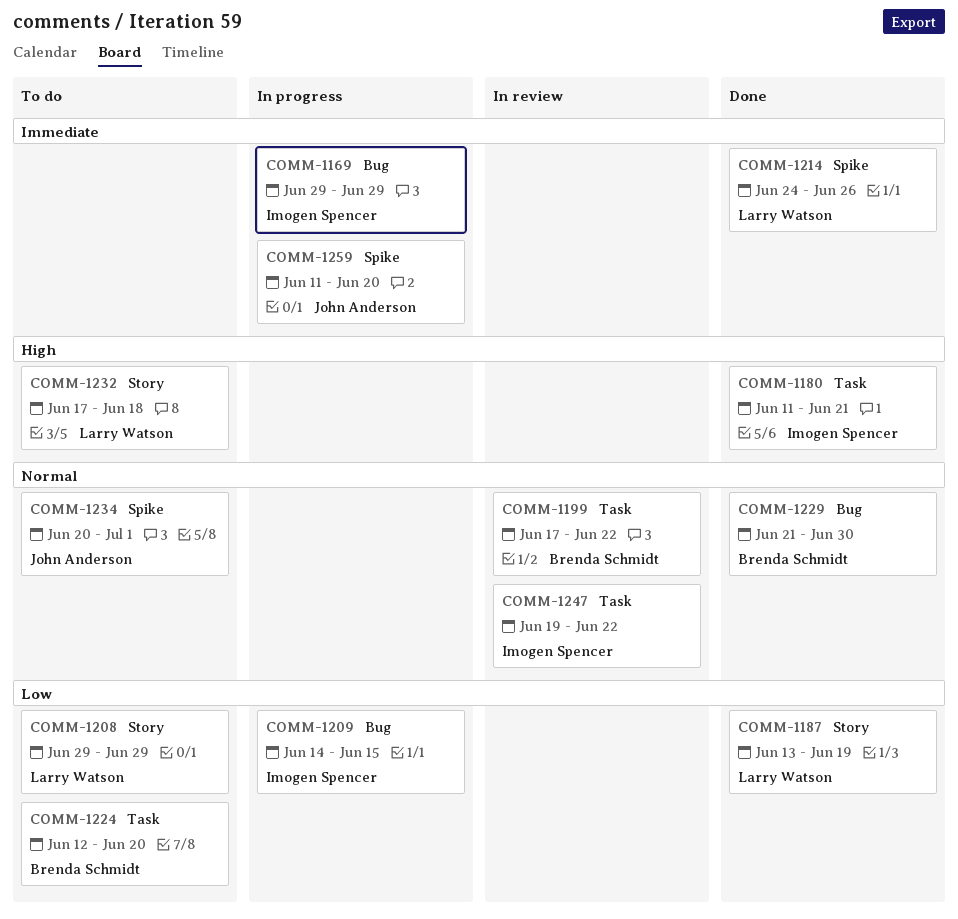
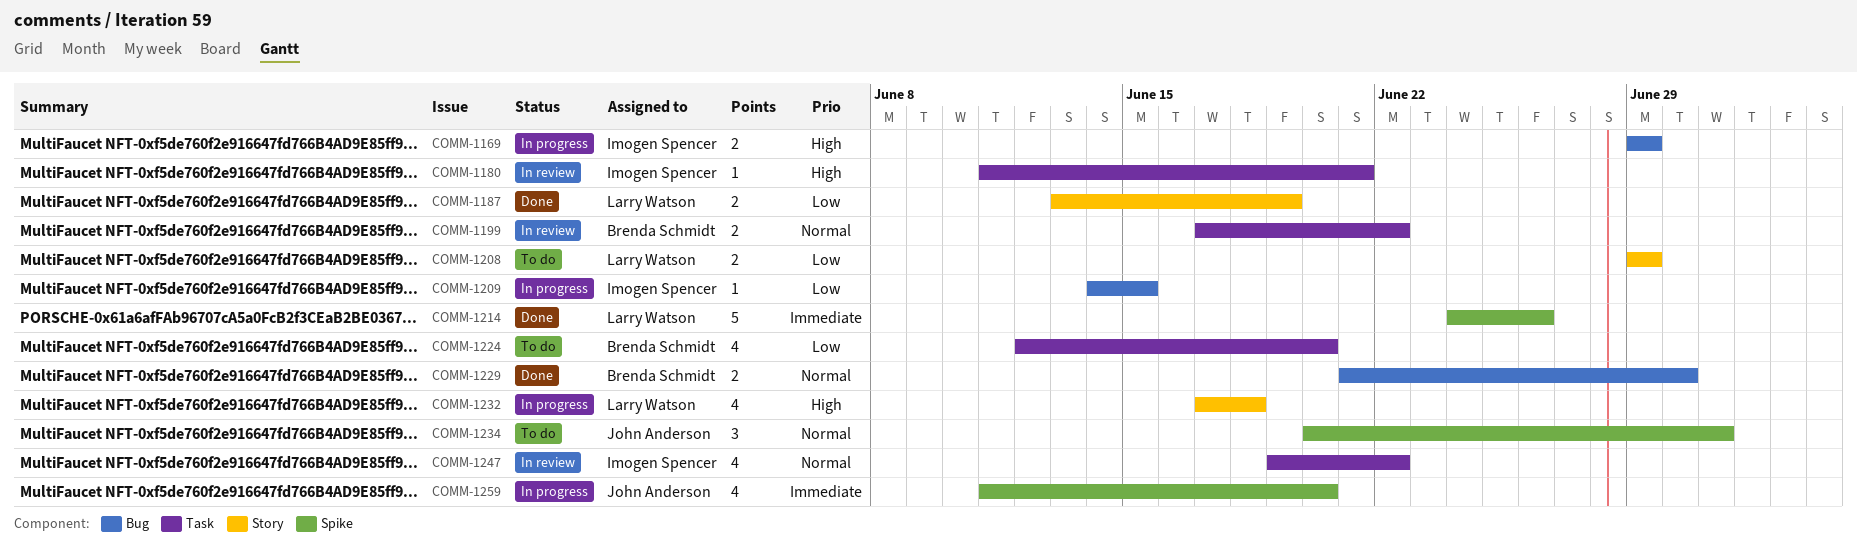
COMM-1169, priority: Immediate -> High
COMM-1180, status: Done -> In review
COMM-1232, status: To do -> In progress

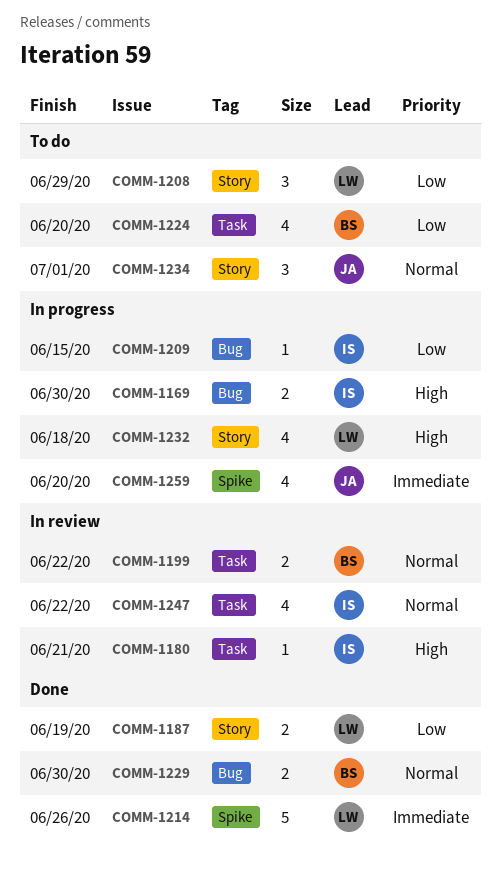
COMM-1169, due: Jun 29 -> Jun 30
COMM-1208, estimate: 2 -> 3
COMM-1234, label: Spike -> Story

